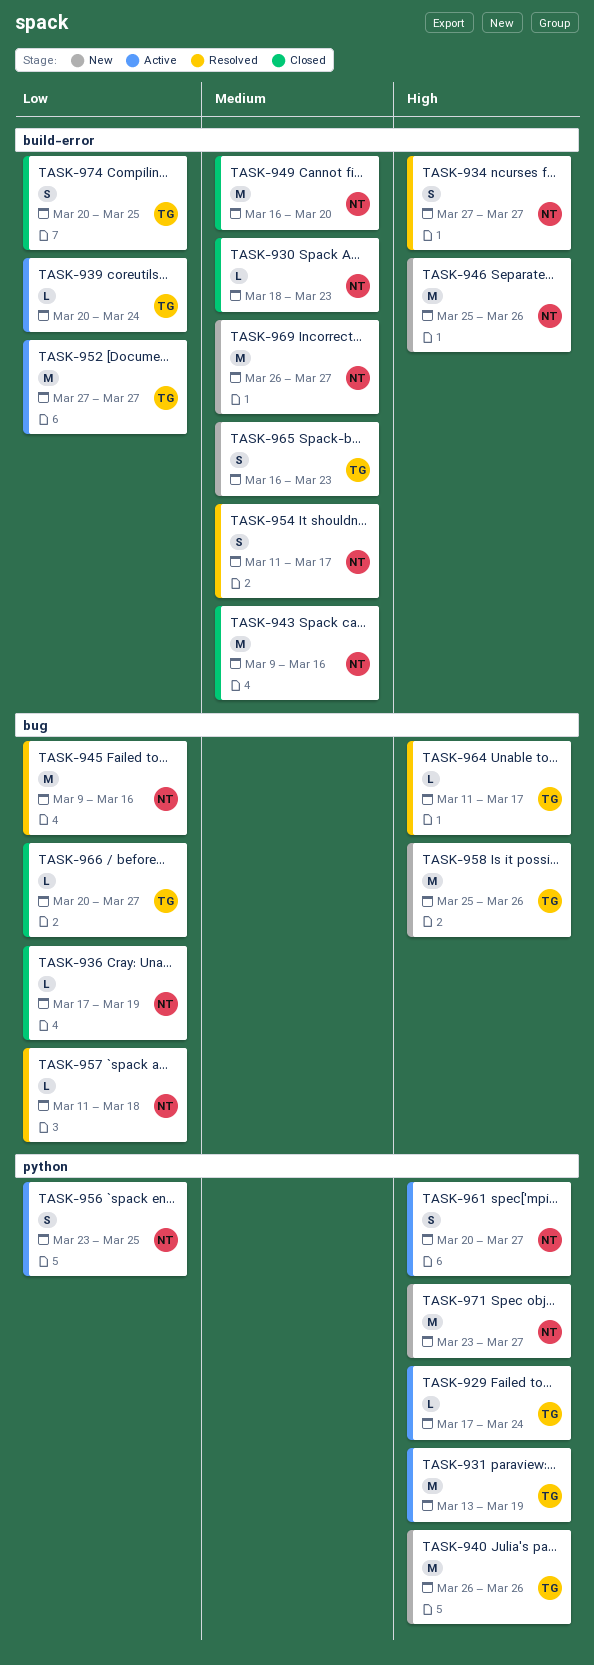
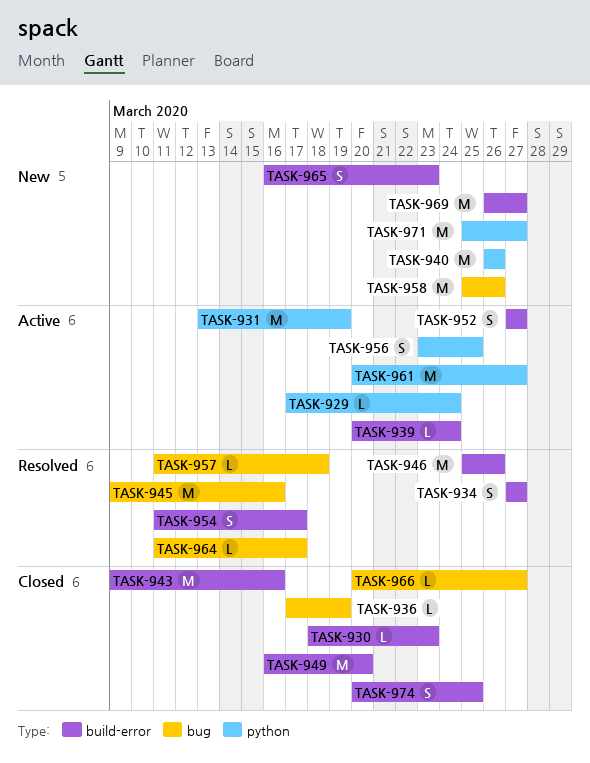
TASK-946, status: New -> Resolved
TASK-952, estimate: M -> S
TASK-961, estimate: S -> M
TASK-971, start: Mar 23 -> Mar 25

